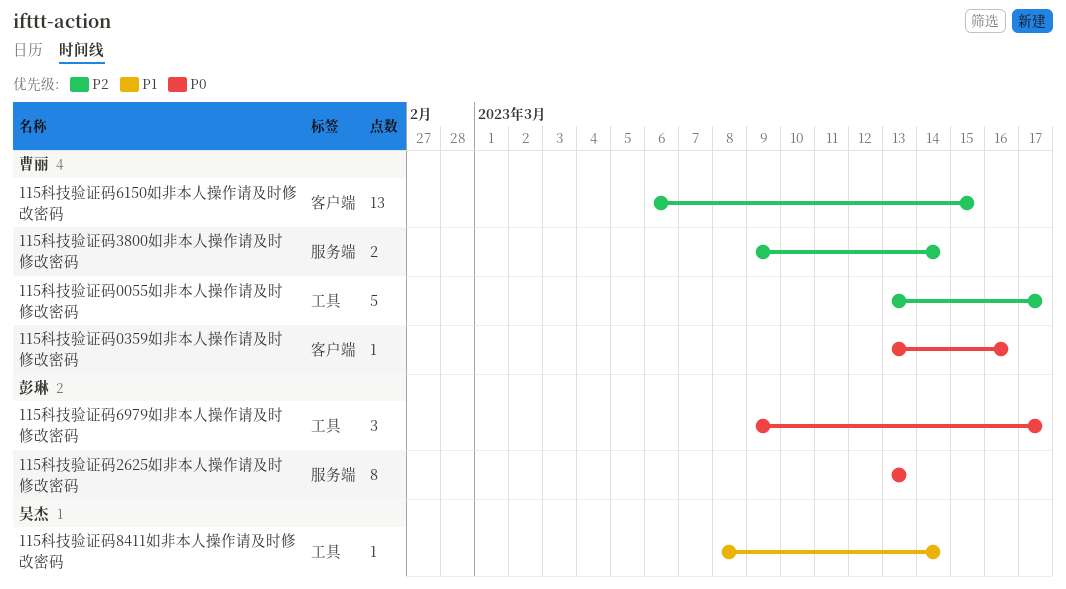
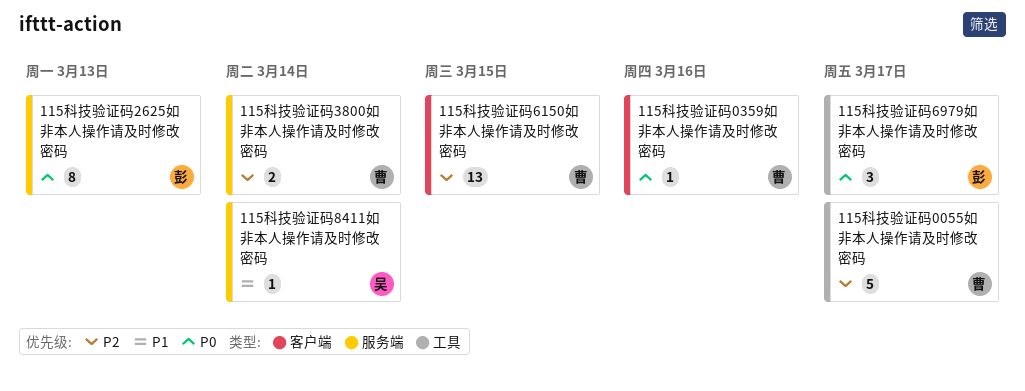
115科技验证码8411如非本人操作请及时修改密码, label: 工具 -> 服务端

